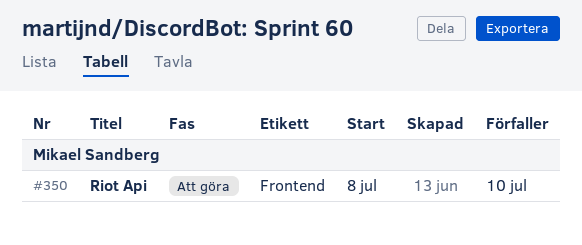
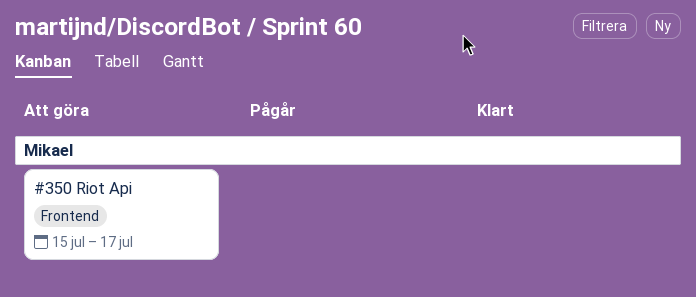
#350, start: Jul 8 -> Jul 15
#350, due: Jul 10 -> Jul 17

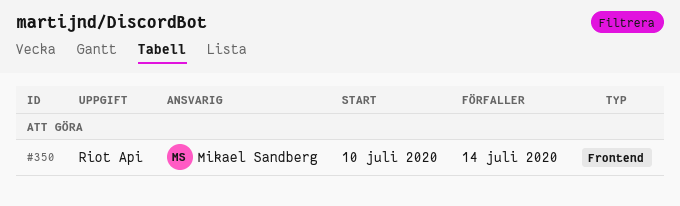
#350, start: Jul 15 -> Jul 10
#350, due: Jul 17 -> Jul 14

